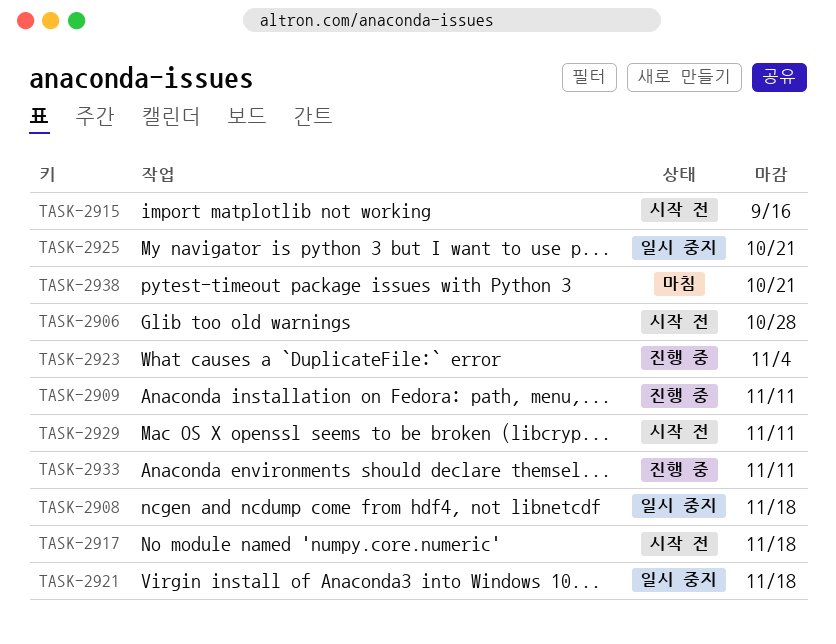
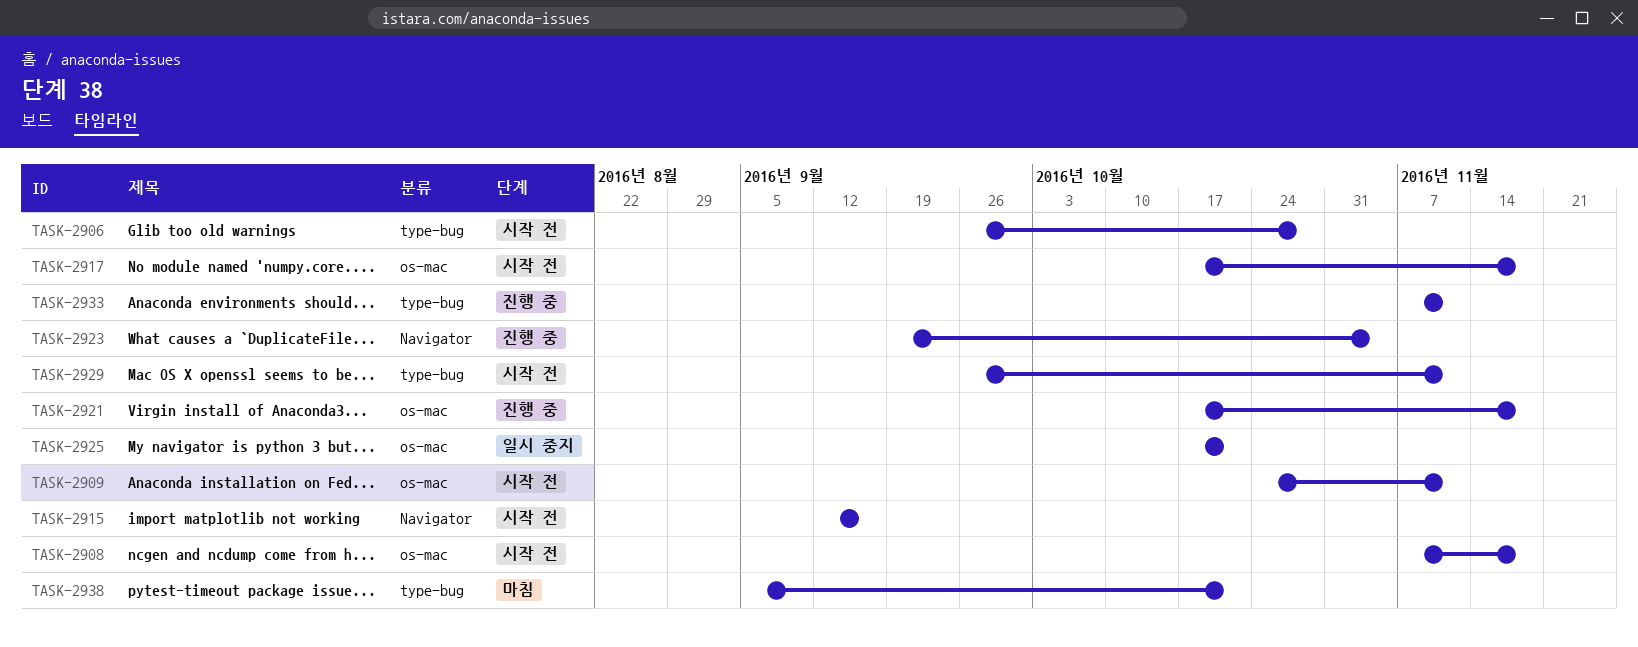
TASK-2908, status: 일시 중지 -> 시작 전
TASK-2909, status: 진행 중 -> 시작 전
TASK-2921, status: 일시 중지 -> 진행 중

